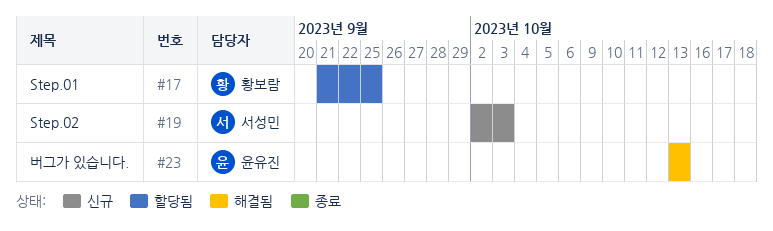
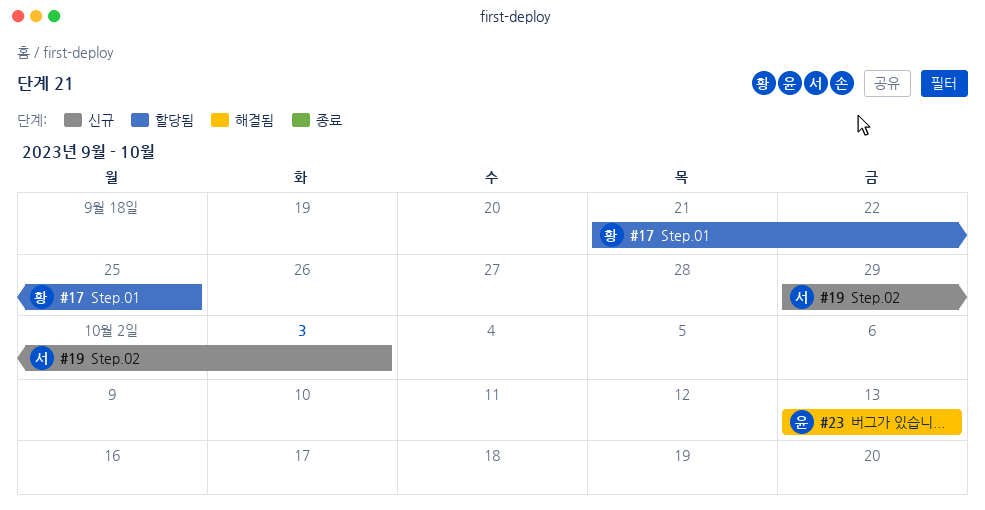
#19, start: Oct 2 -> Sep 29

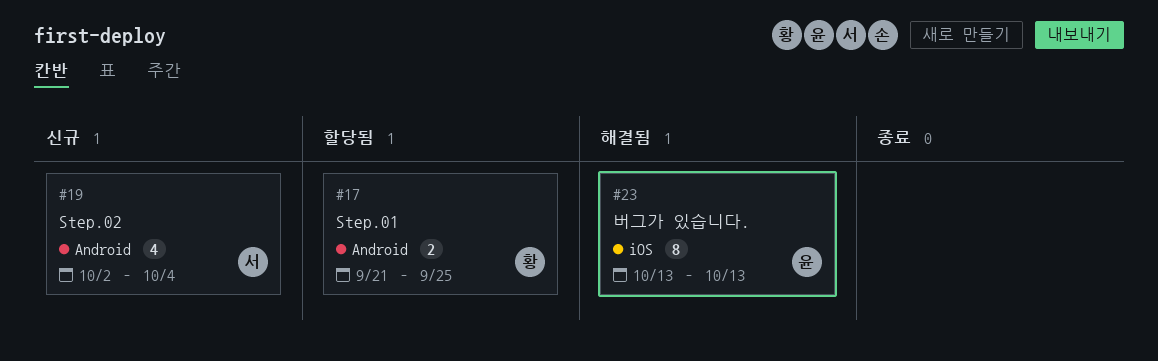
#19, start: Sep 29 -> Oct 2
#19, due: Oct 3 -> Oct 4

